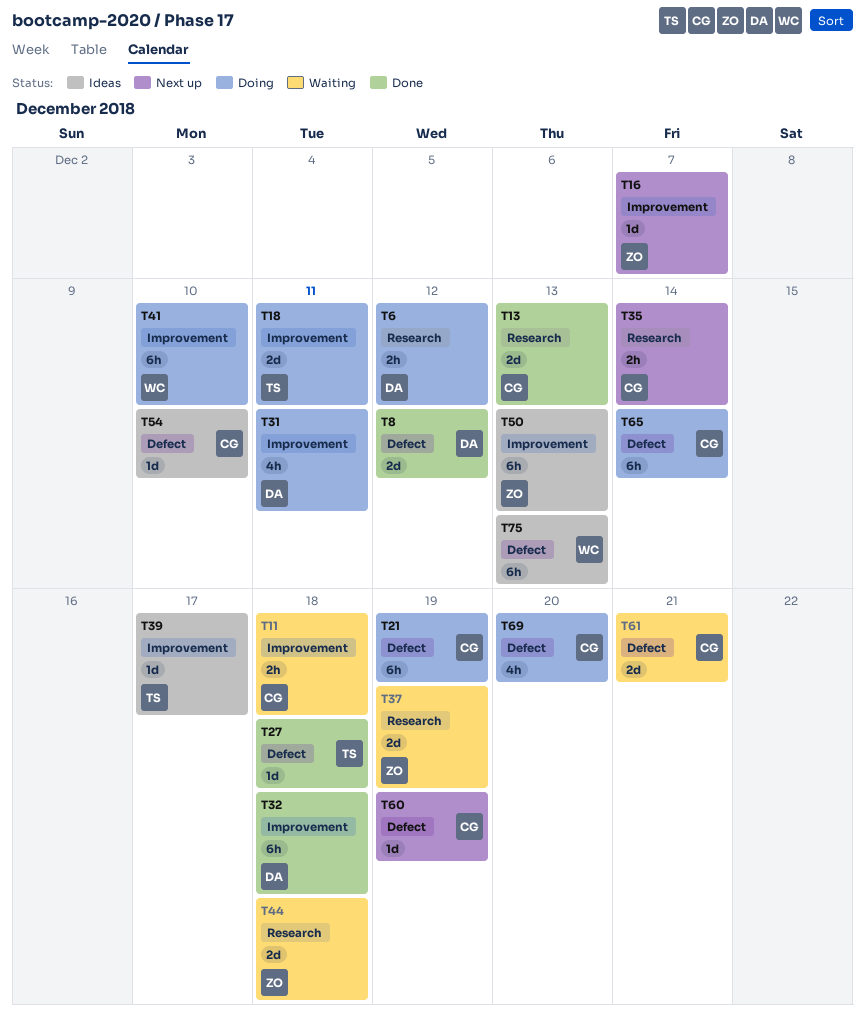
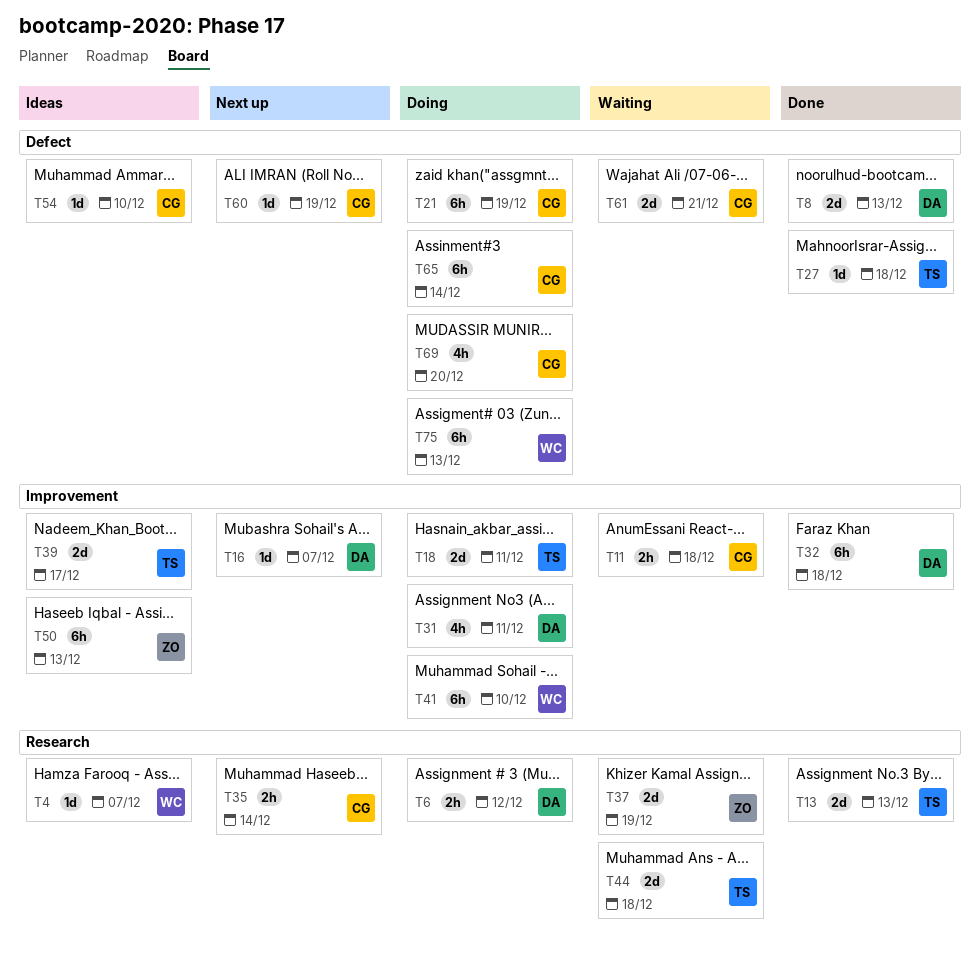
T4: none -> present
T8, due: Dec 12 -> Dec 13
T13, owner: CG -> TS
T16, owner: ZO -> DA
T39, estimate: 1d -> 2d
T44, owner: ZO -> TS
T75, status: Ideas -> Doing

